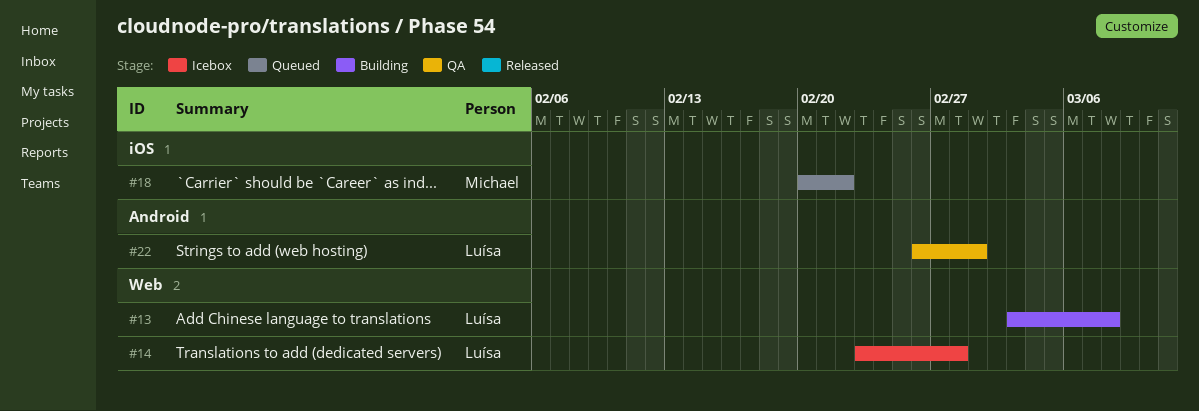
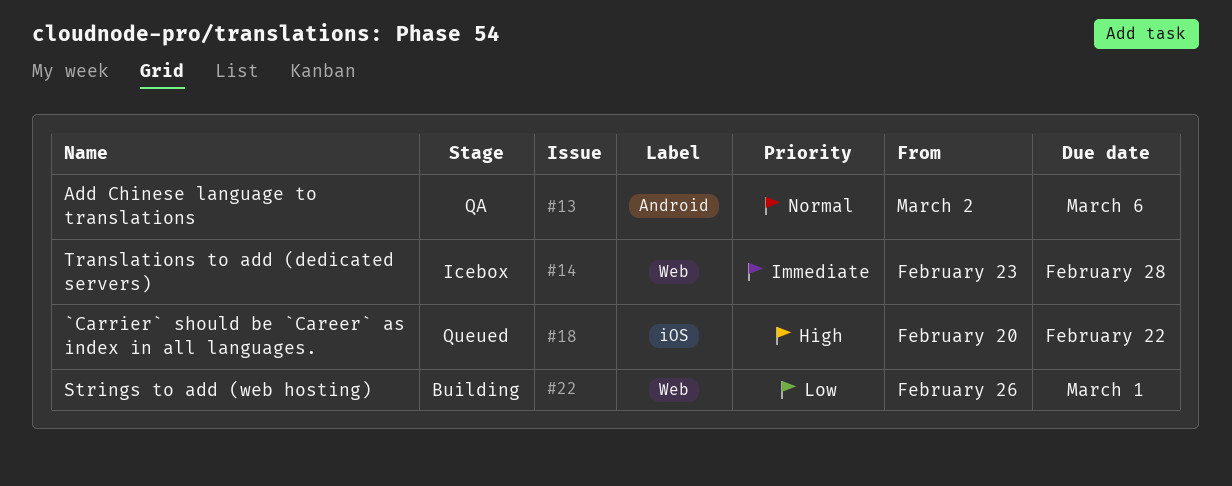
#13, status: Building -> QA
#13, label: Web -> Android
#13, start: Mar 3 -> Mar 2
#13, due: Mar 8 -> Mar 6
#22, status: QA -> Building
#22, label: Android -> Web

